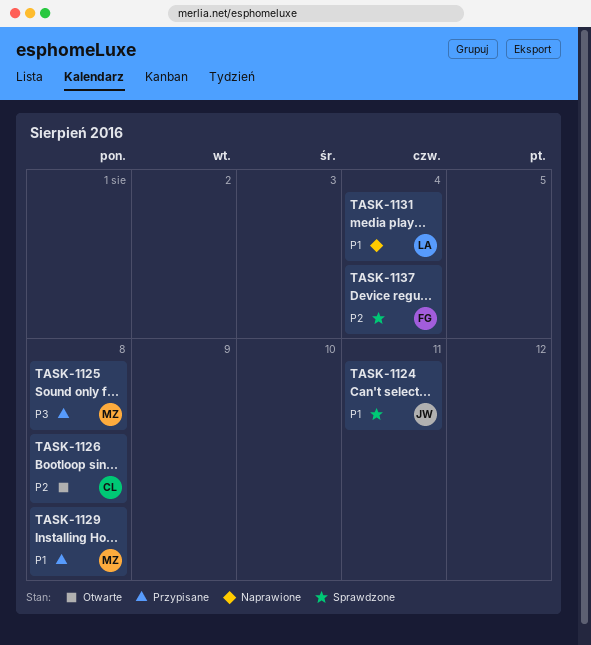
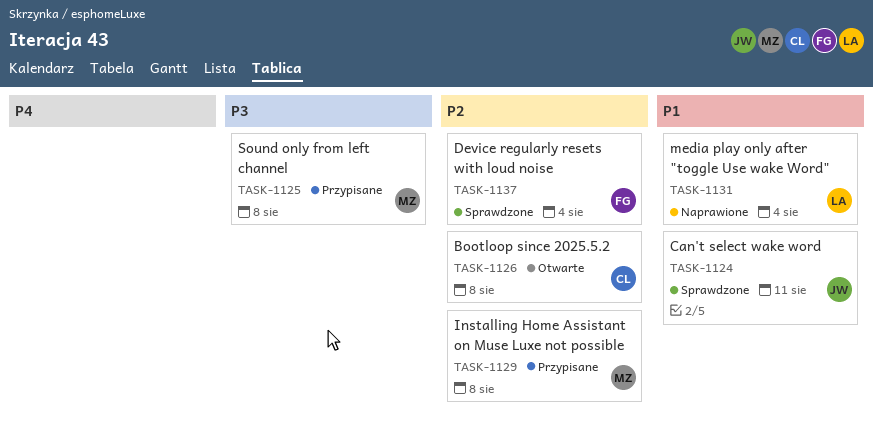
TASK-1129, priority: P1 -> P2

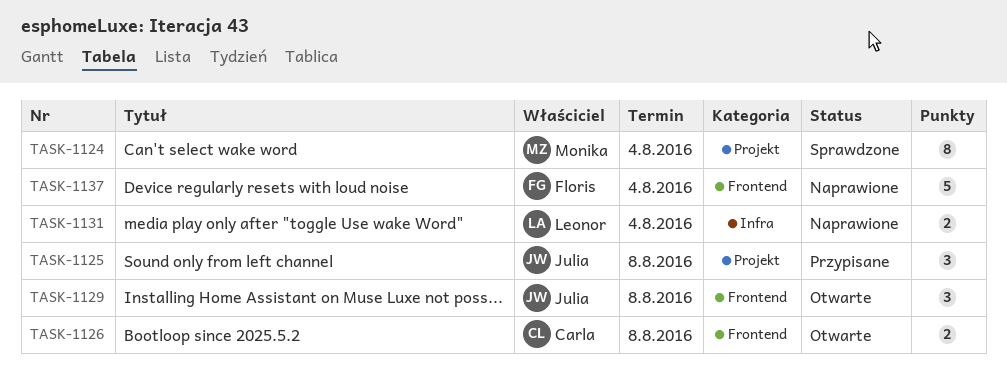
TASK-1124, owner: Julia -> Monika
TASK-1124, due: Aug 11 -> Aug 4
TASK-1125, owner: Monika -> Julia
TASK-1129, status: Przypisane -> Otwarte
TASK-1129, owner: Monika -> Julia
TASK-1137, status: Sprawdzone -> Naprawione

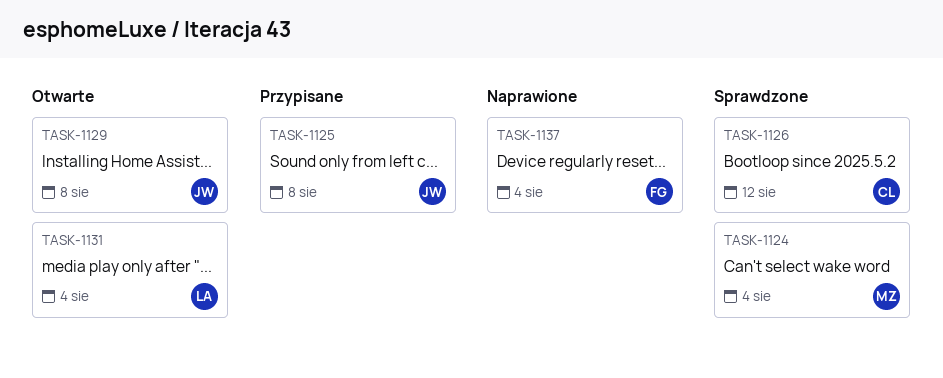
TASK-1126, status: Otwarte -> Sprawdzone
TASK-1126, due: Aug 8 -> Aug 12
TASK-1131, status: Naprawione -> Otwarte

